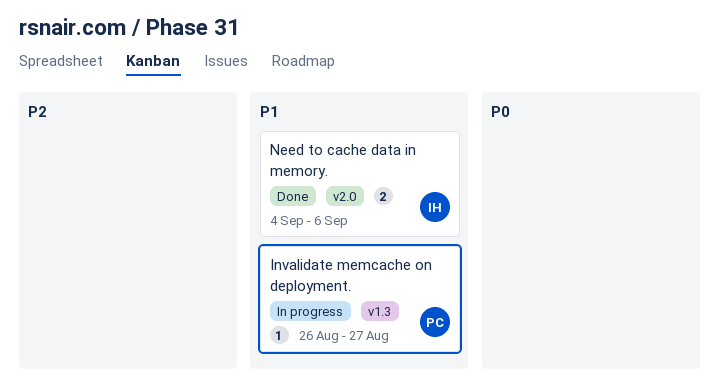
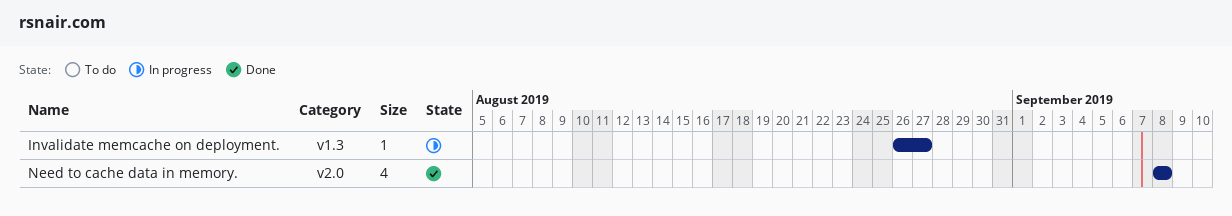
Need to cache data in memory., estimate: 2 -> 4
Need to cache data in memory., start: Sep 4 -> Sep 8
Need to cache data in memory., due: Sep 6 -> Sep 8

